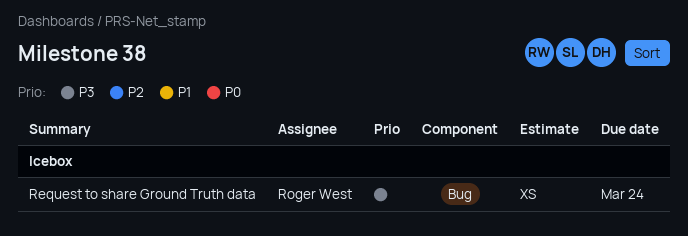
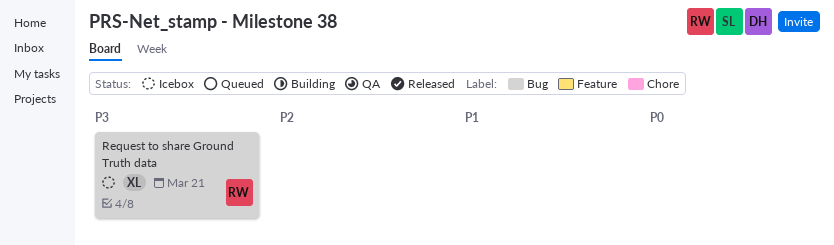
Request to share Ground Truth data, estimate: XS -> XL
Request to share Ground Truth data, due: Mar 24 -> Mar 21

